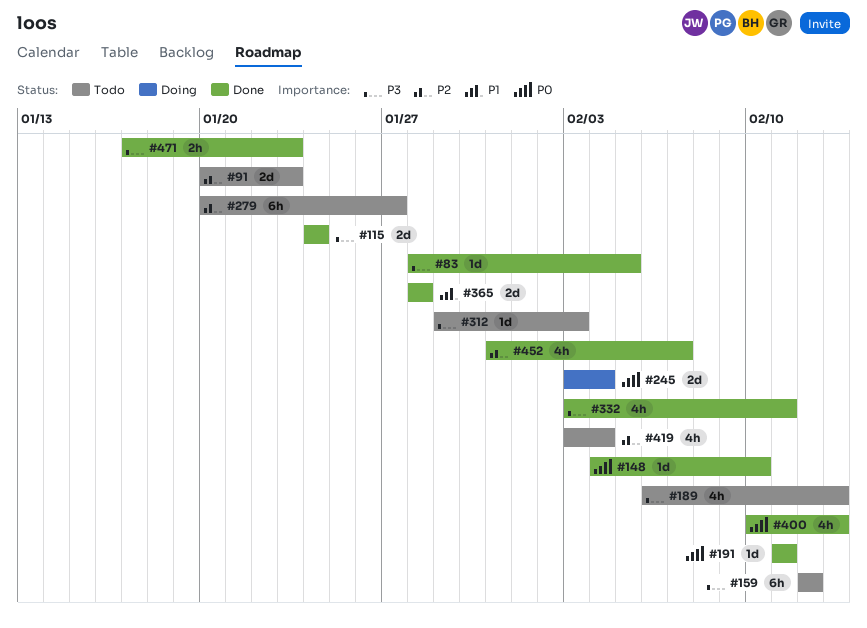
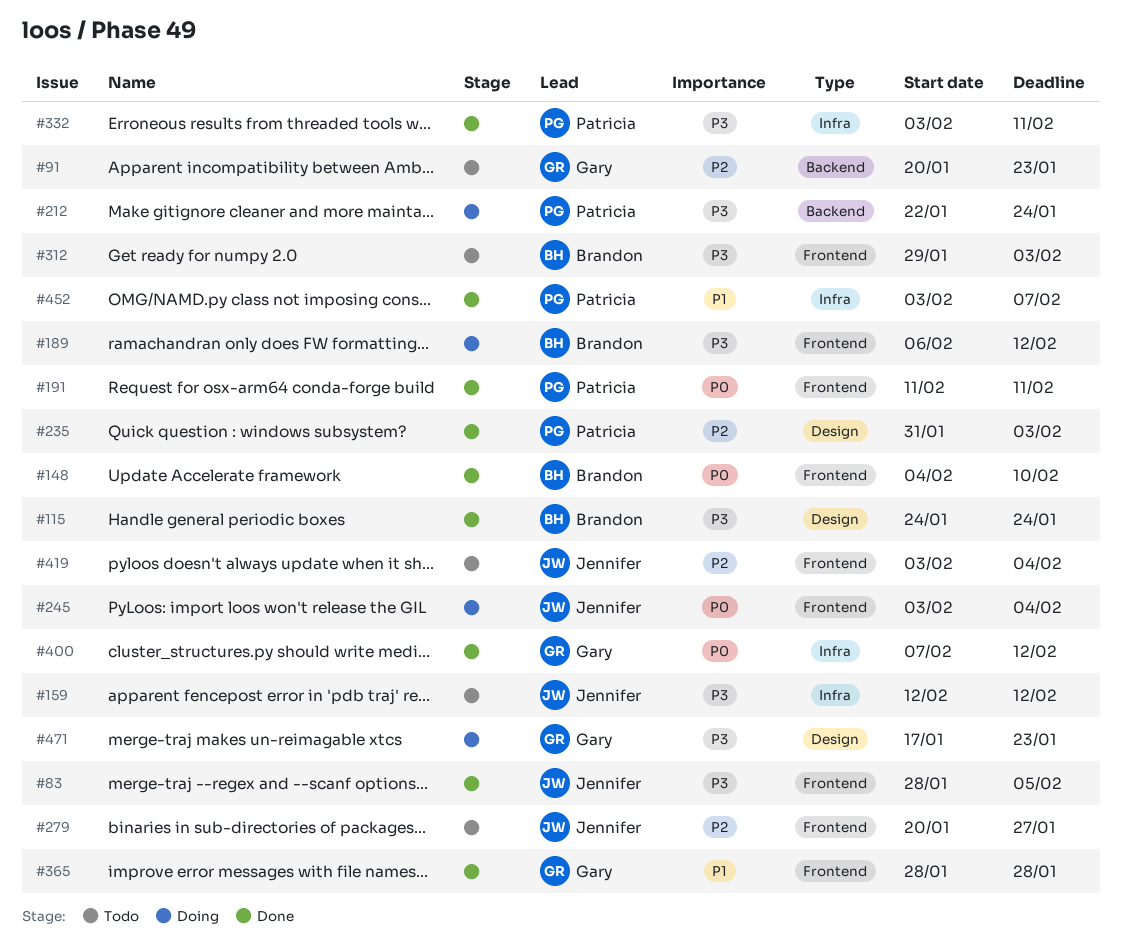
#189, status: Todo -> Doing
#189, due: Feb 13 -> Feb 12
#212: none -> present
#235: none -> present
#400, start: Feb 10 -> Feb 7
#400, due: Feb 13 -> Feb 12
#452, priority: P2 -> P1
#452, start: Jan 31 -> Feb 3
#471, status: Done -> Doing

